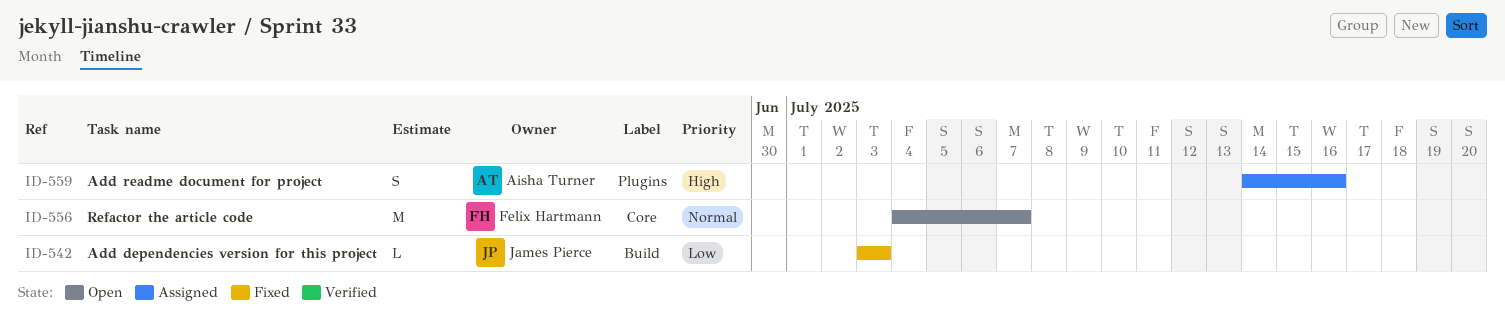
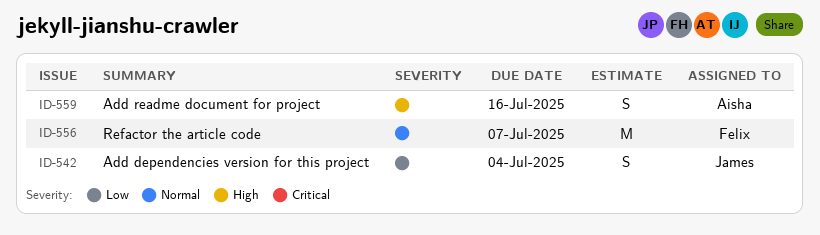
ID-542, estimate: L -> S
ID-542, due: Jul 3 -> Jul 4

